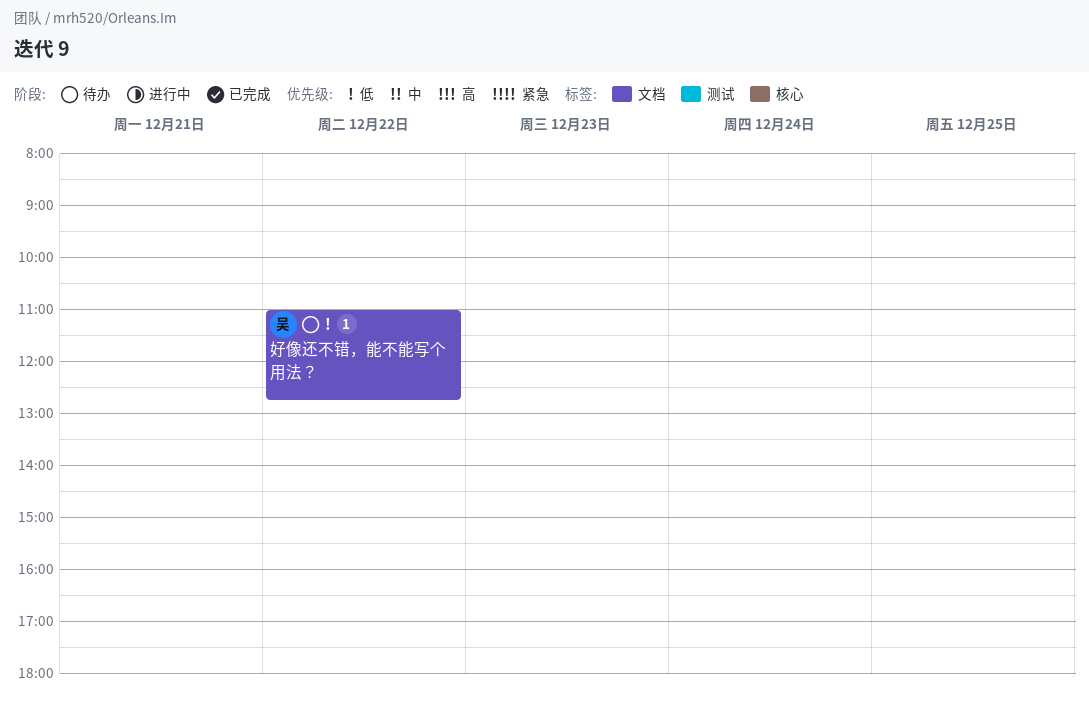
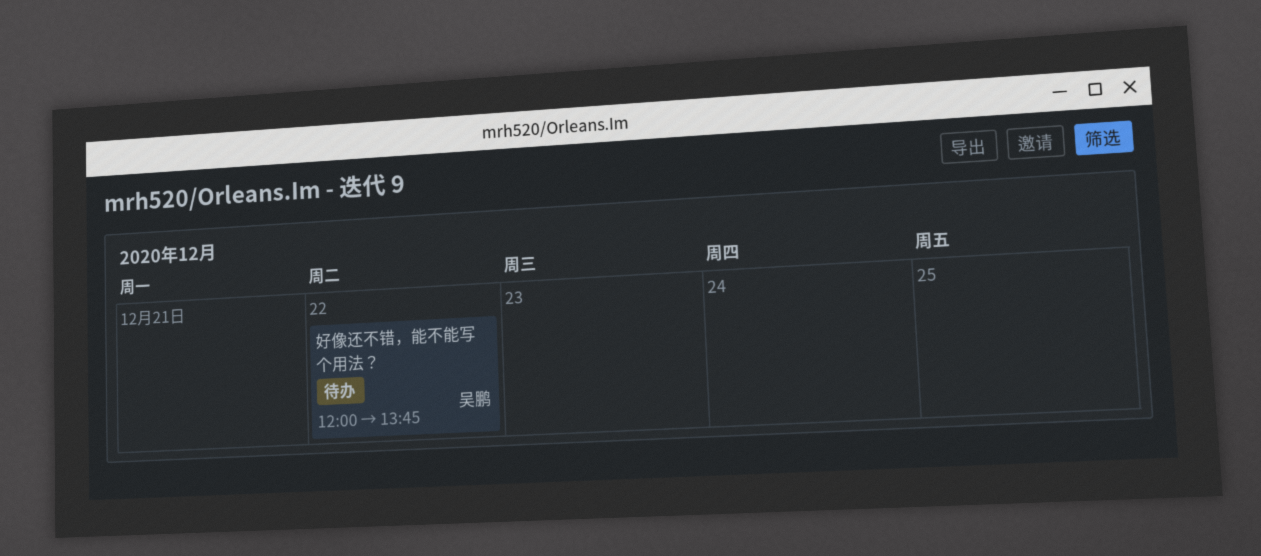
好像还不错，能不能写个用法？, begins: 11:00 -> 12:00
好像还不错，能不能写个用法？, ends: 12:45 -> 13:45

